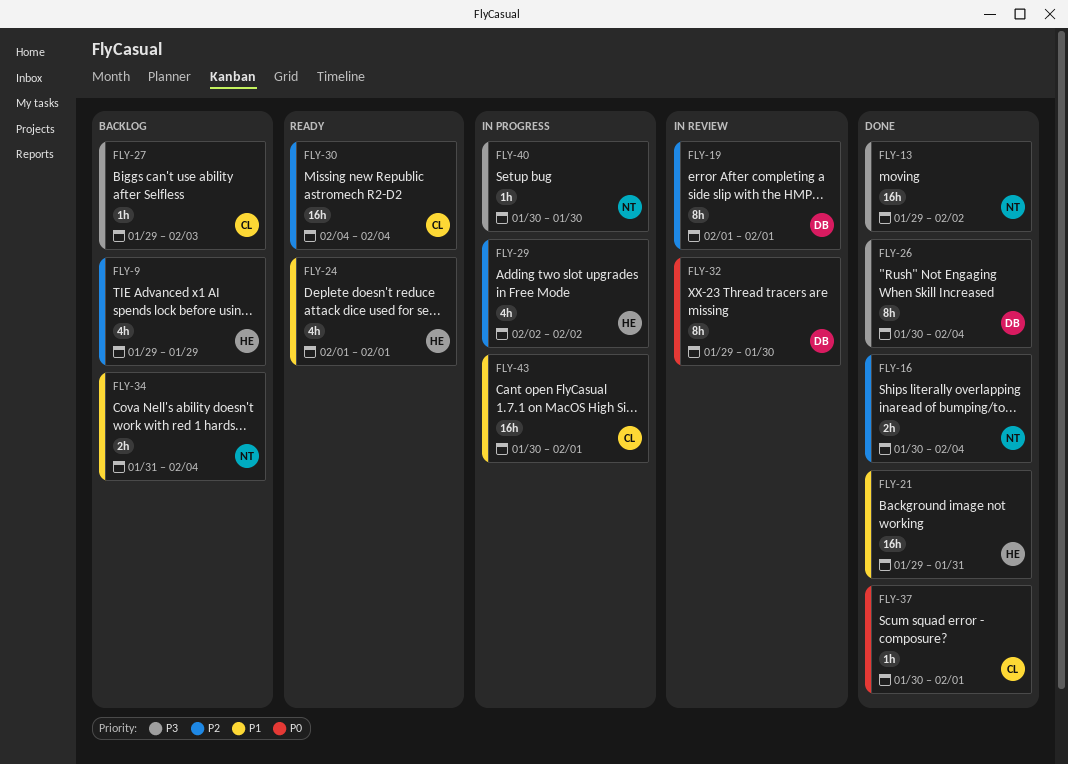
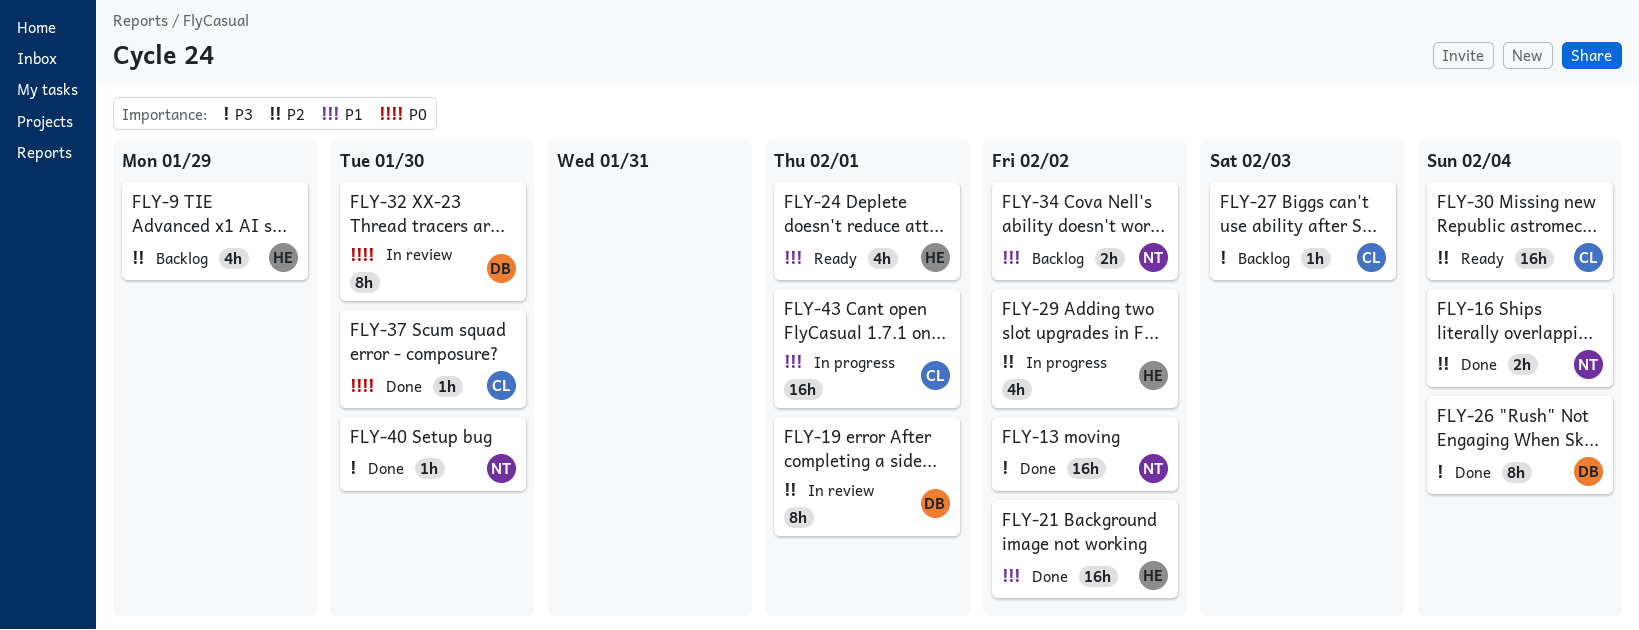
FLY-21, due: Jan 31 -> Feb 2
FLY-34, due: Feb 4 -> Feb 2
FLY-37, due: Feb 1 -> Jan 30
FLY-40, status: In progress -> Done

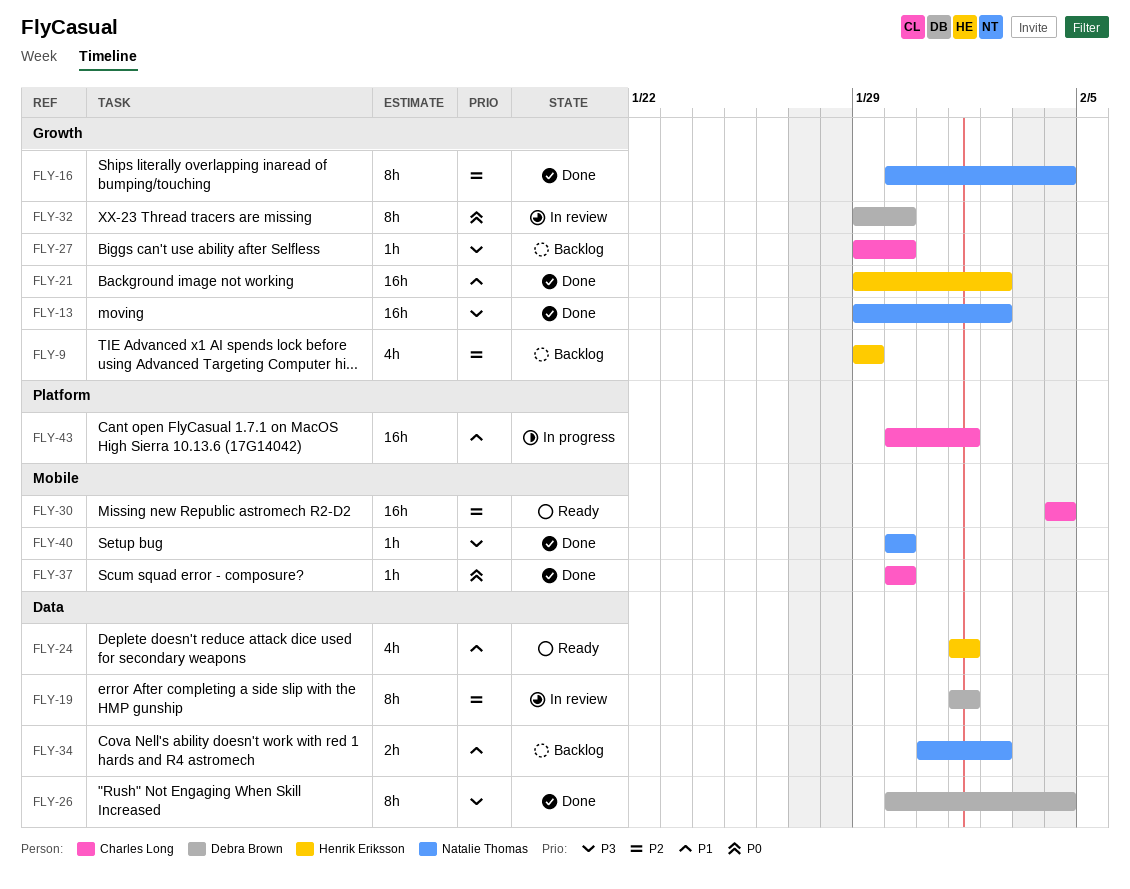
FLY-16, estimate: 2h -> 8h
FLY-27, due: Feb 3 -> Jan 30
FLY-29: present -> none

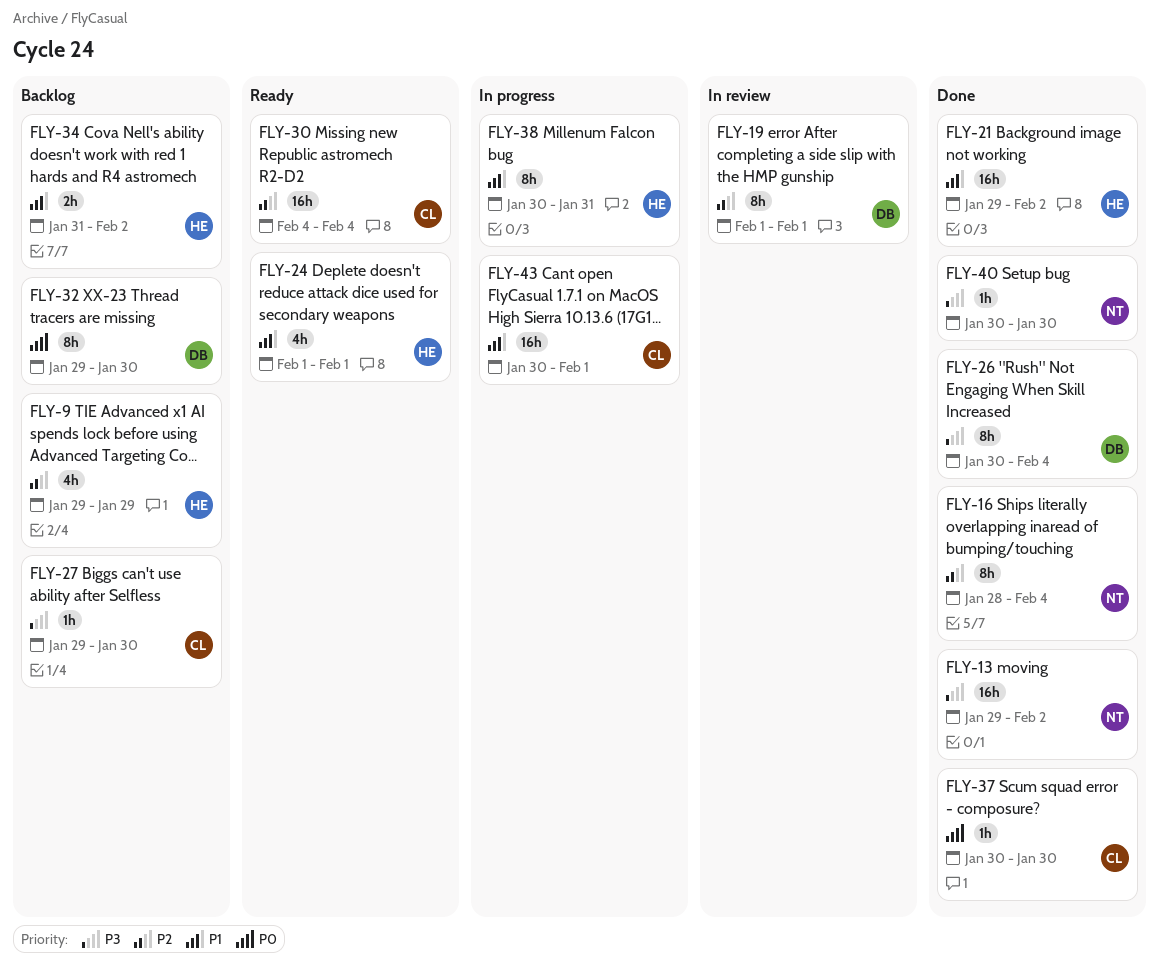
FLY-16, start: Jan 30 -> Jan 28
FLY-32, status: In review -> Backlog
FLY-34, owner: Natalie Thomas -> Henrik Eriksson
FLY-38: none -> present

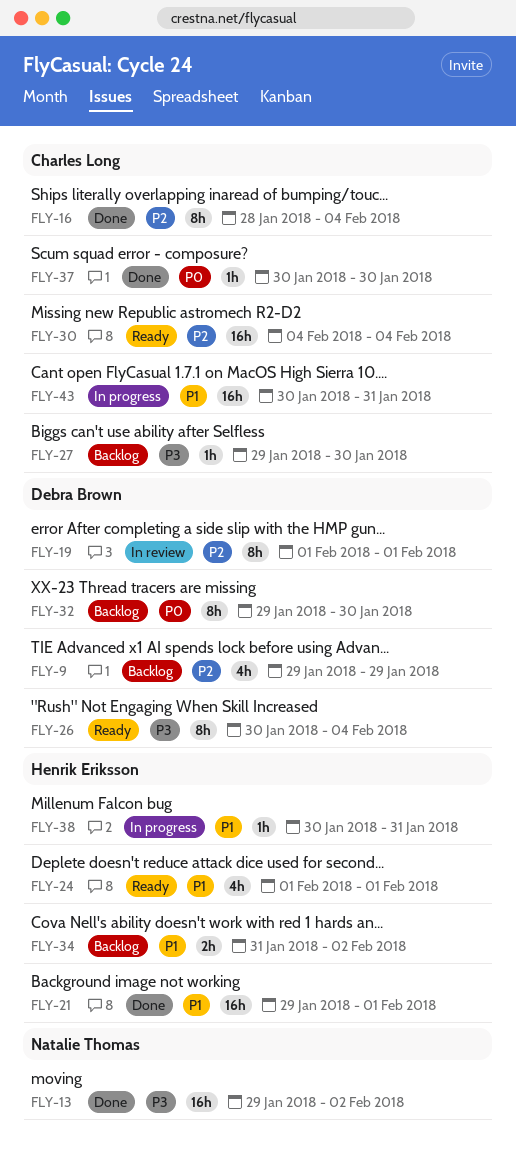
FLY-9, owner: Henrik Eriksson -> Debra Brown
FLY-16, owner: Natalie Thomas -> Charles Long
FLY-21, due: Feb 2 -> Feb 1
FLY-26, status: Done -> Ready
FLY-38, estimate: 8h -> 1h
FLY-40: present -> none
FLY-43, due: Feb 1 -> Jan 31

